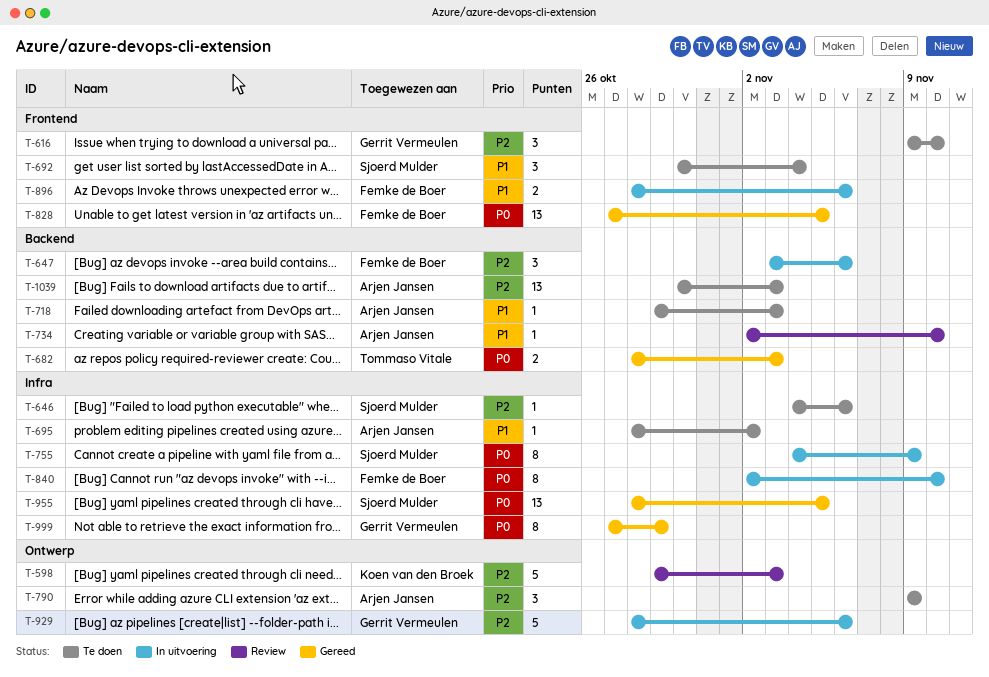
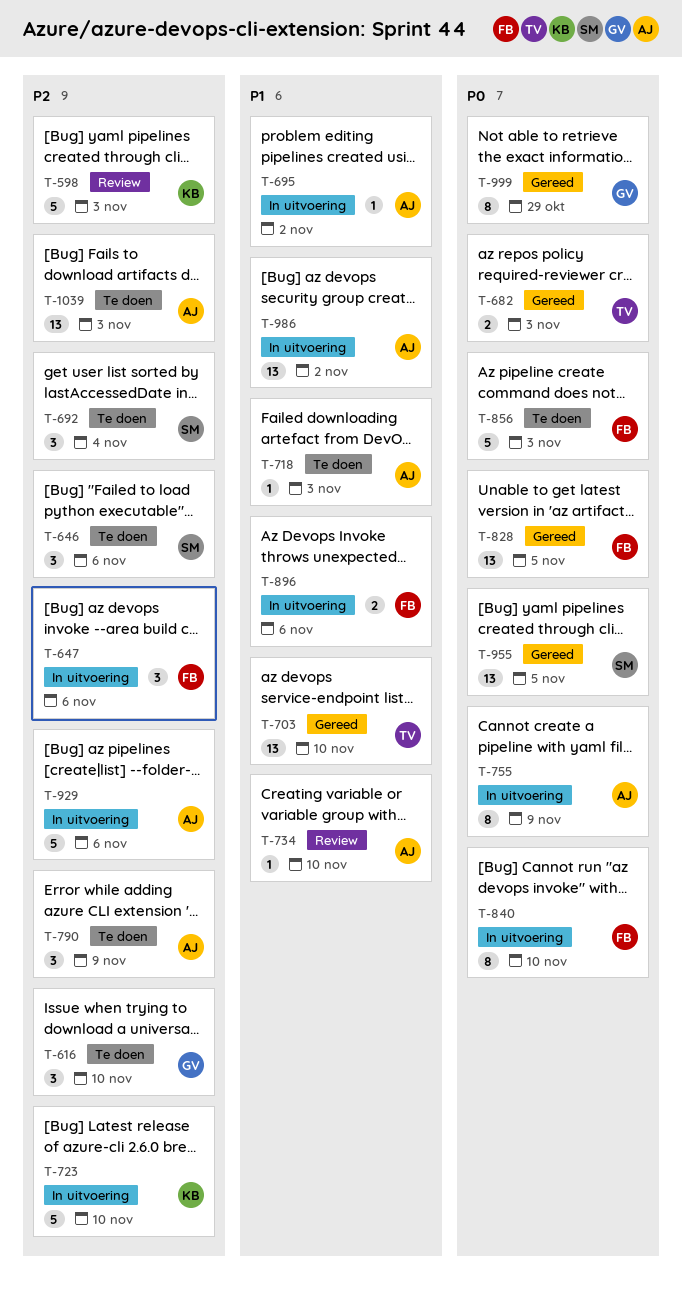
T-646, estimate: 1 -> 3
T-692, priority: P1 -> P2
T-695, status: Te doen -> In uitvoering
T-703: none -> present
T-723: none -> present
T-755, owner: Sjoerd Mulder -> Arjen Jansen
T-856: none -> present
T-929, owner: Gerrit Vermeulen -> Arjen Jansen
T-986: none -> present

